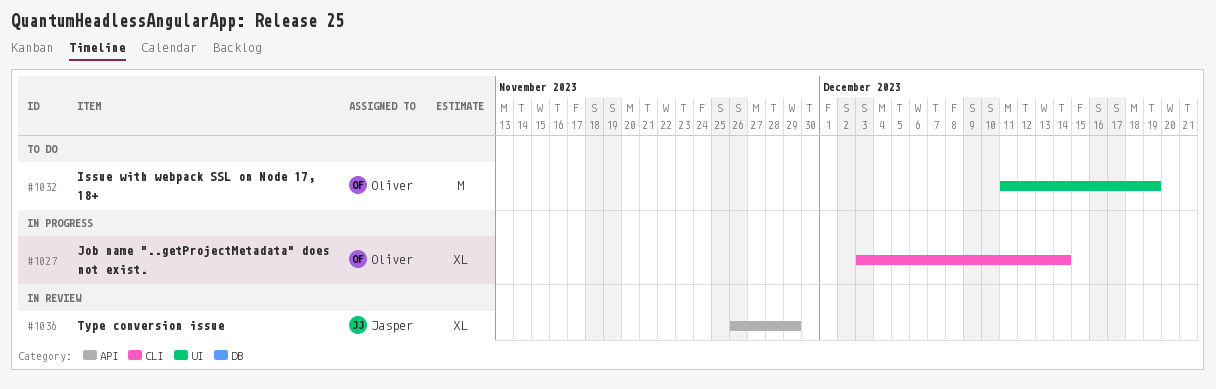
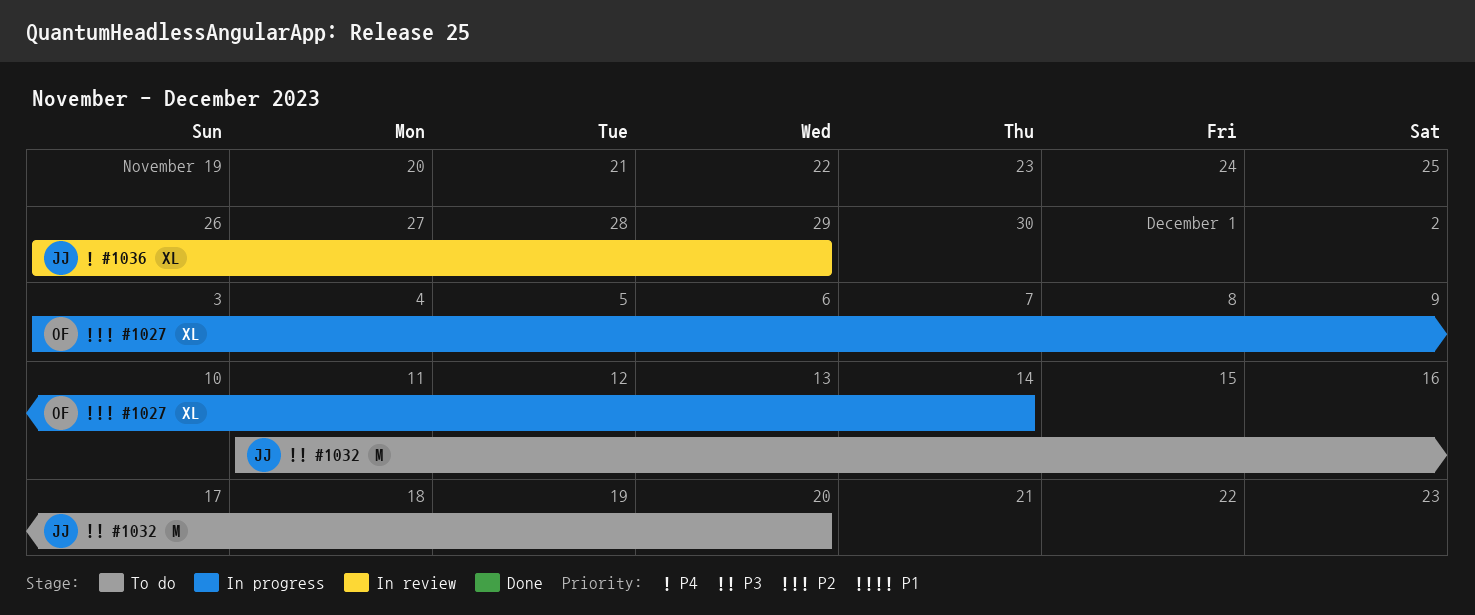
#1032, owner: Oliver -> Jasper
#1032, due: Dec 19 -> Dec 20

